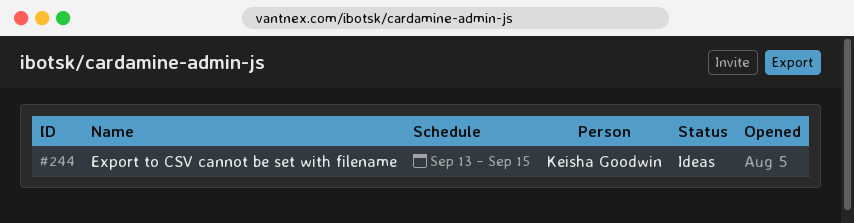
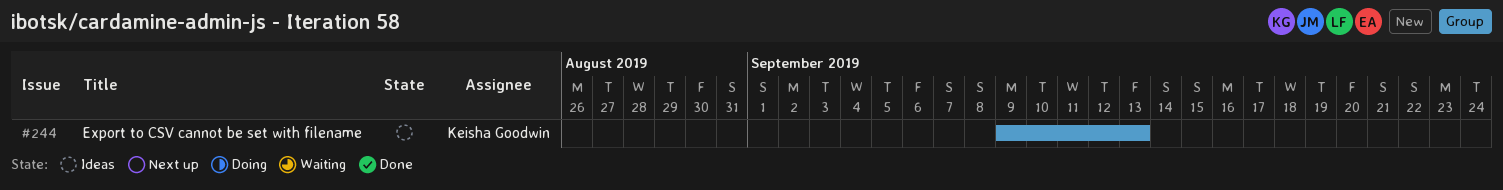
#244, start: Sep 13 -> Sep 9
#244, due: Sep 15 -> Sep 13

